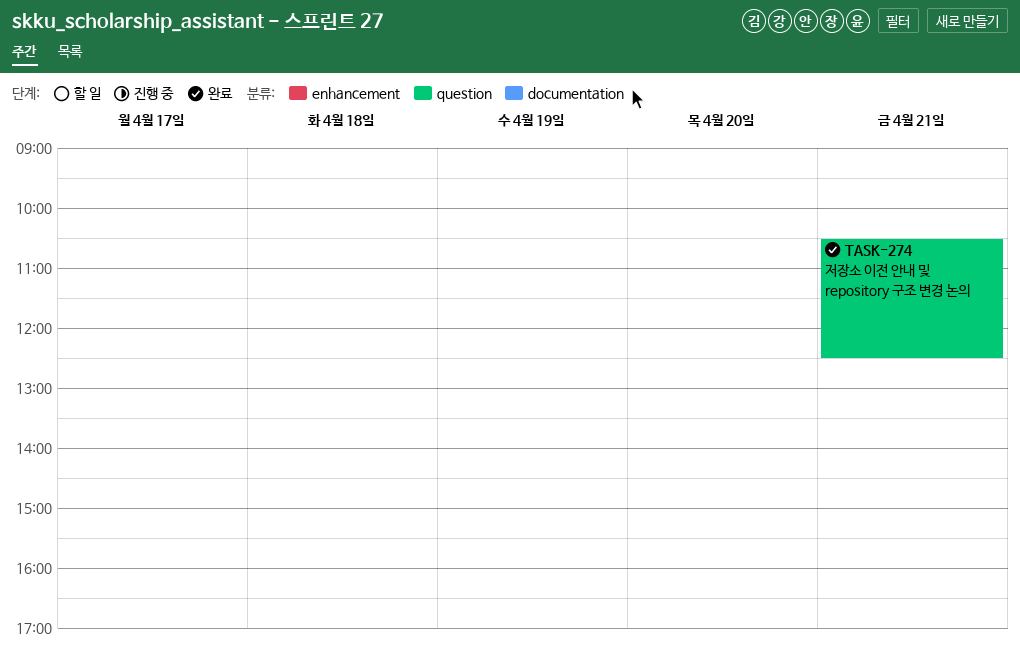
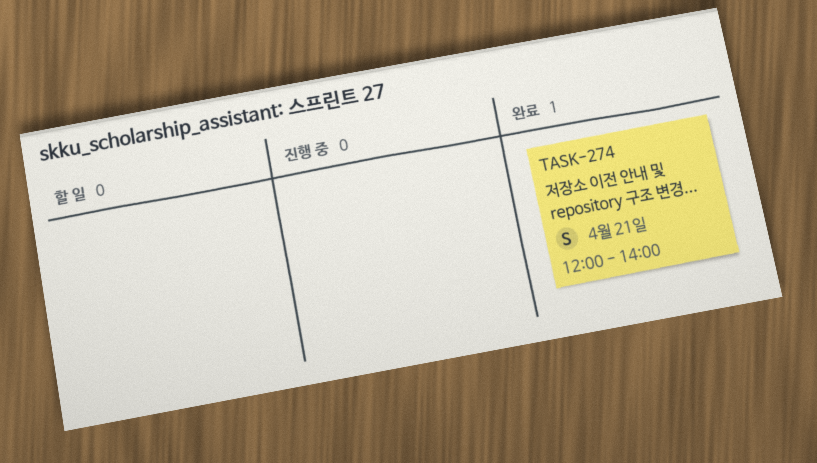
TASK-274, begins: 10:30 -> 12:00
TASK-274, ends: 12:30 -> 14:00

